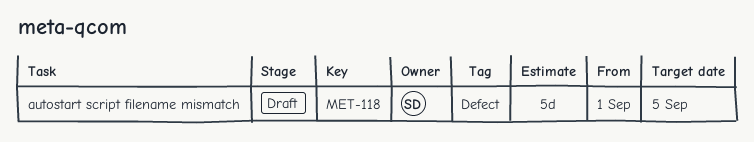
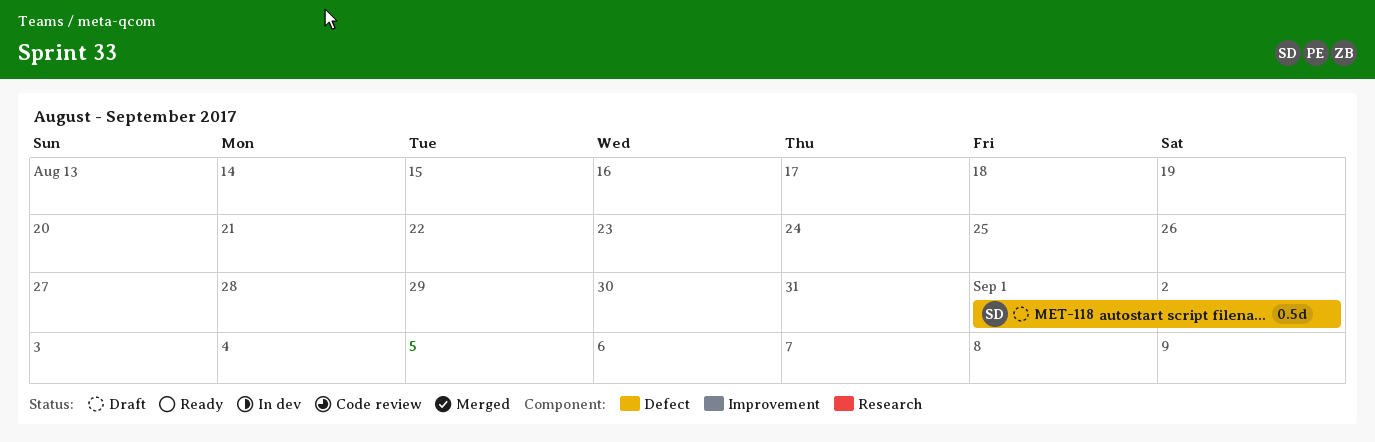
MET-118, estimate: 5d -> 0.5d
MET-118, due: Sep 5 -> Sep 2

